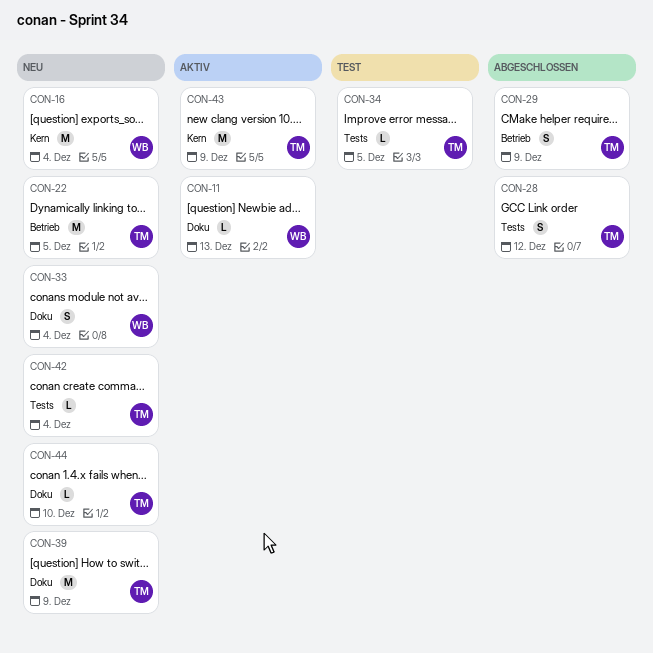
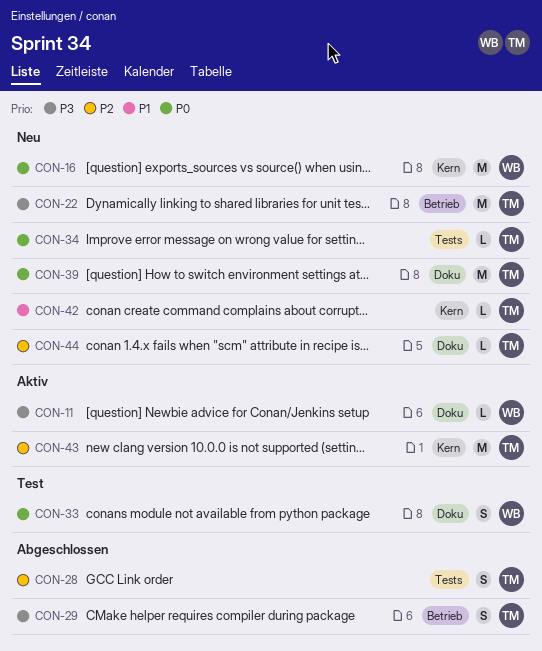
CON-33, status: Neu -> Test
CON-34, status: Test -> Neu
CON-42, label: Tests -> Kern

